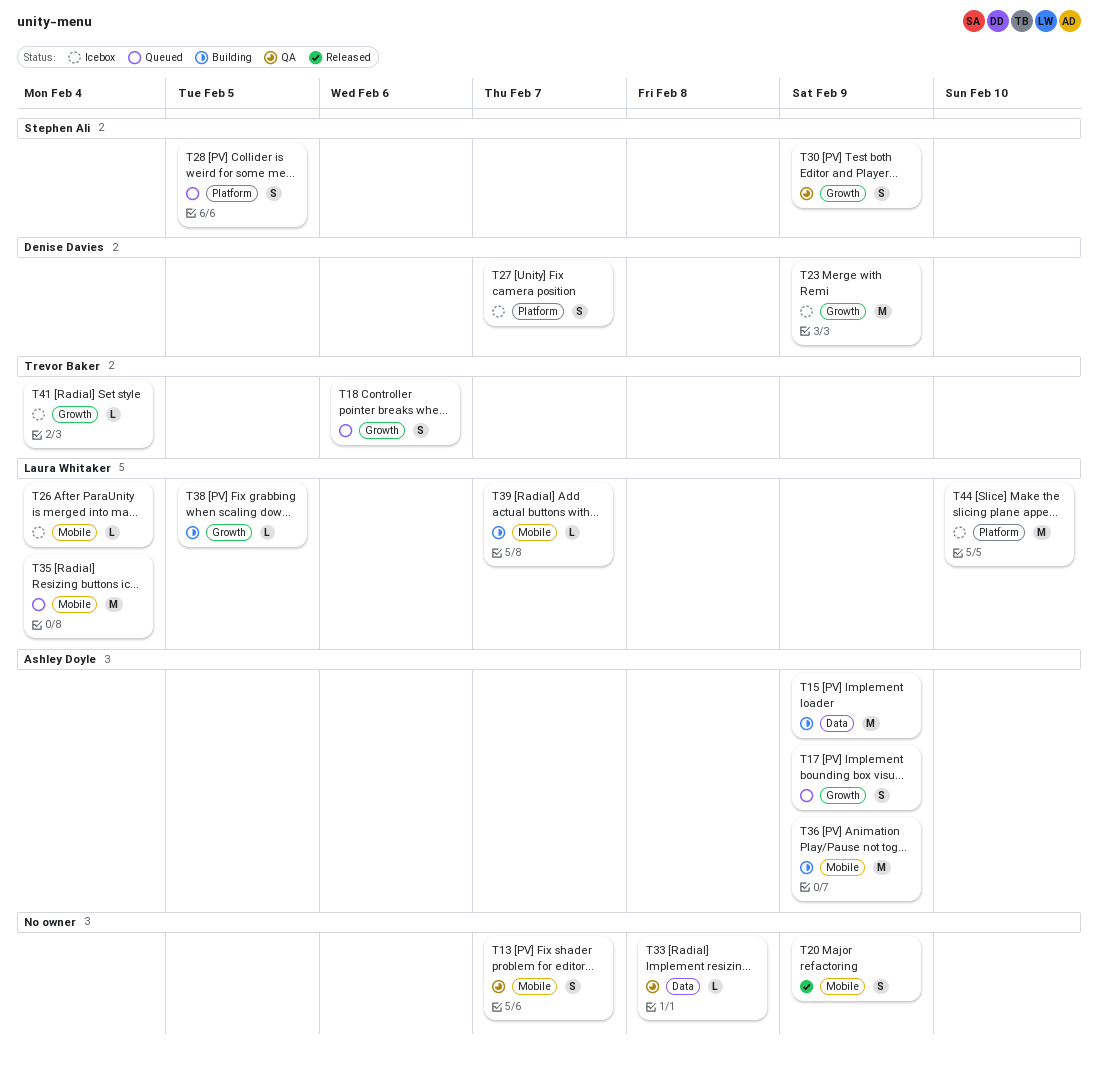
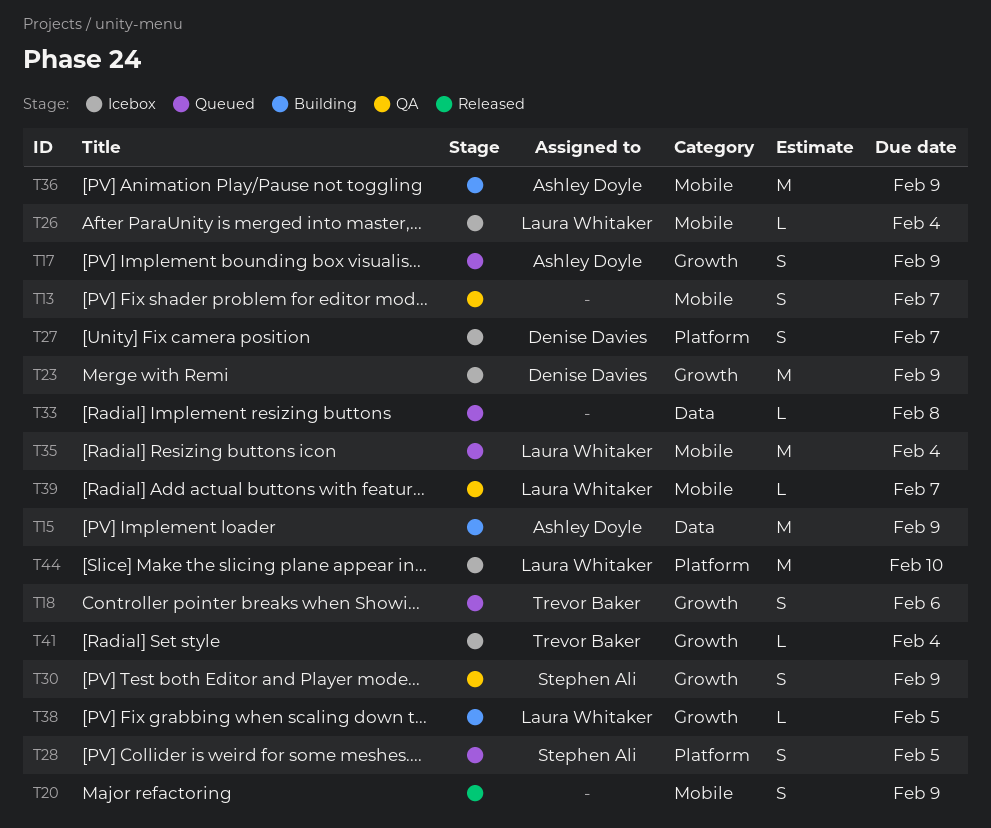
T33, status: QA -> Queued
T39, status: Building -> QA

